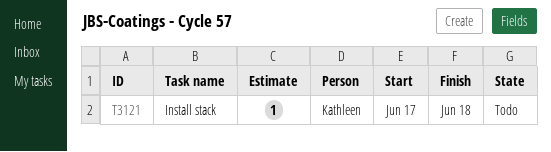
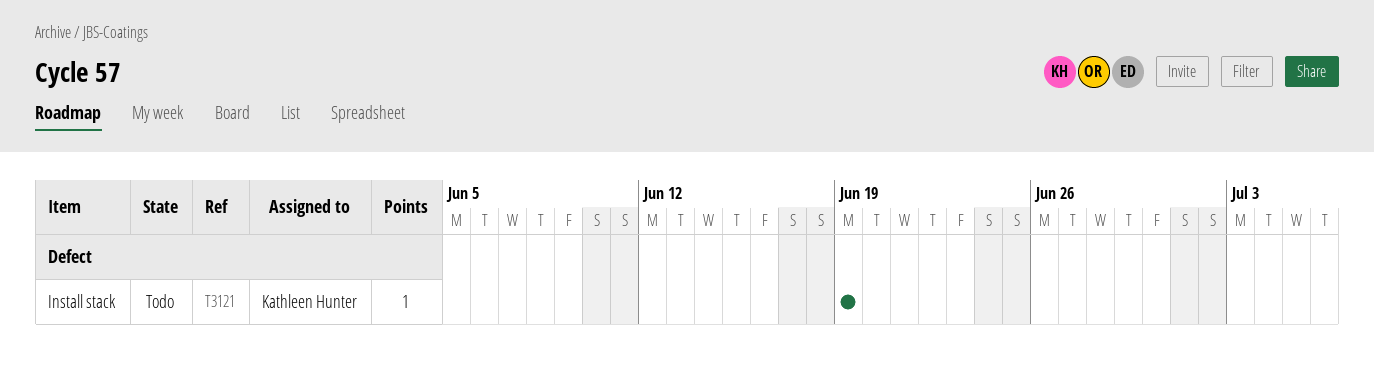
T3121, start: Jun 17 -> Jun 19
T3121, due: Jun 18 -> Jun 19

